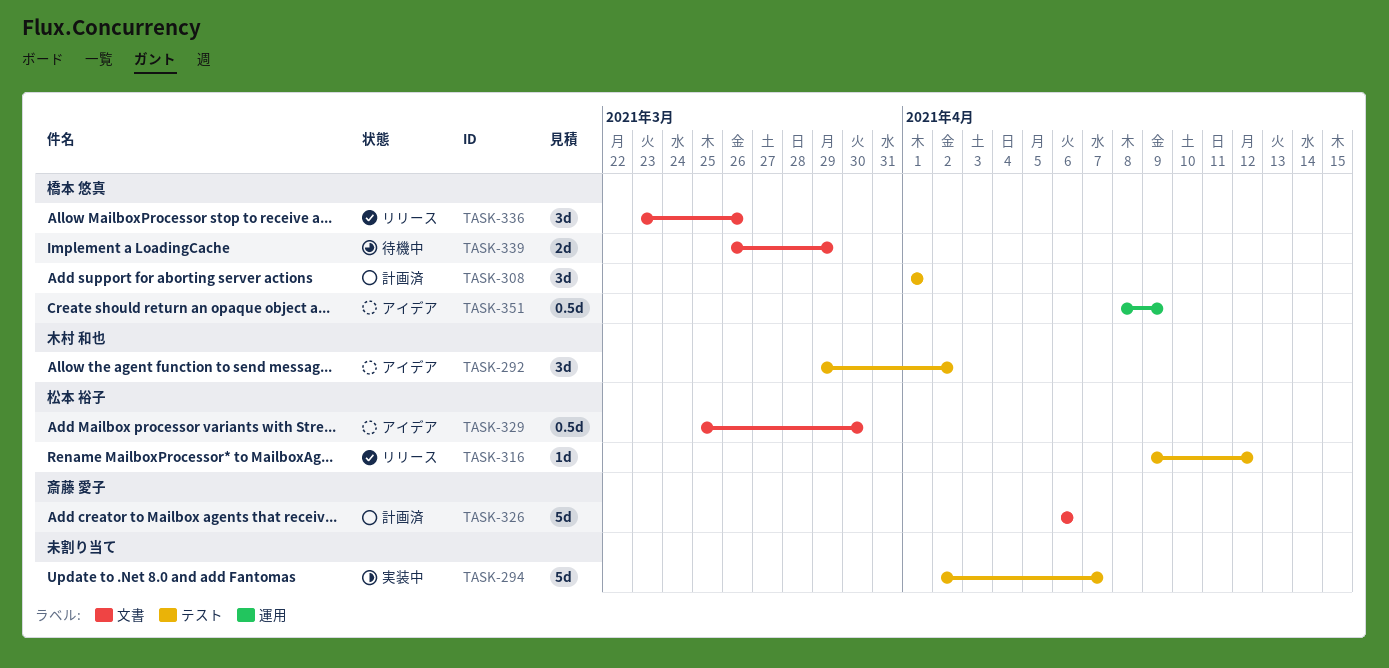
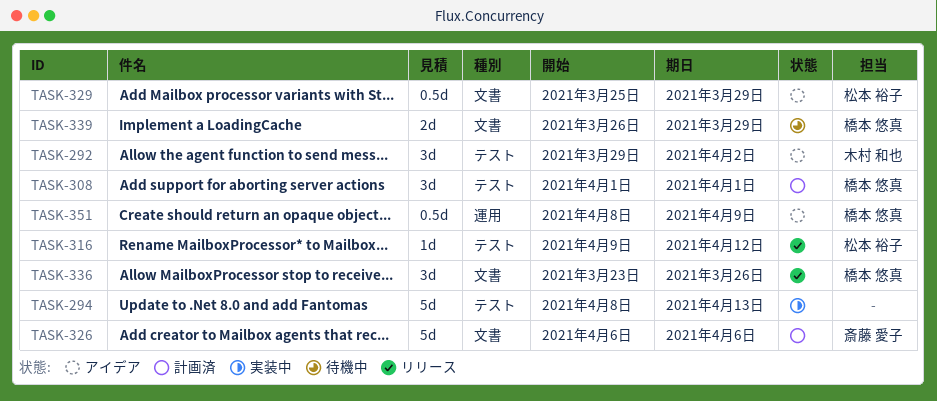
TASK-294, start: Apr 2 -> Apr 8
TASK-294, due: Apr 7 -> Apr 13
TASK-329, due: Mar 30 -> Mar 29

